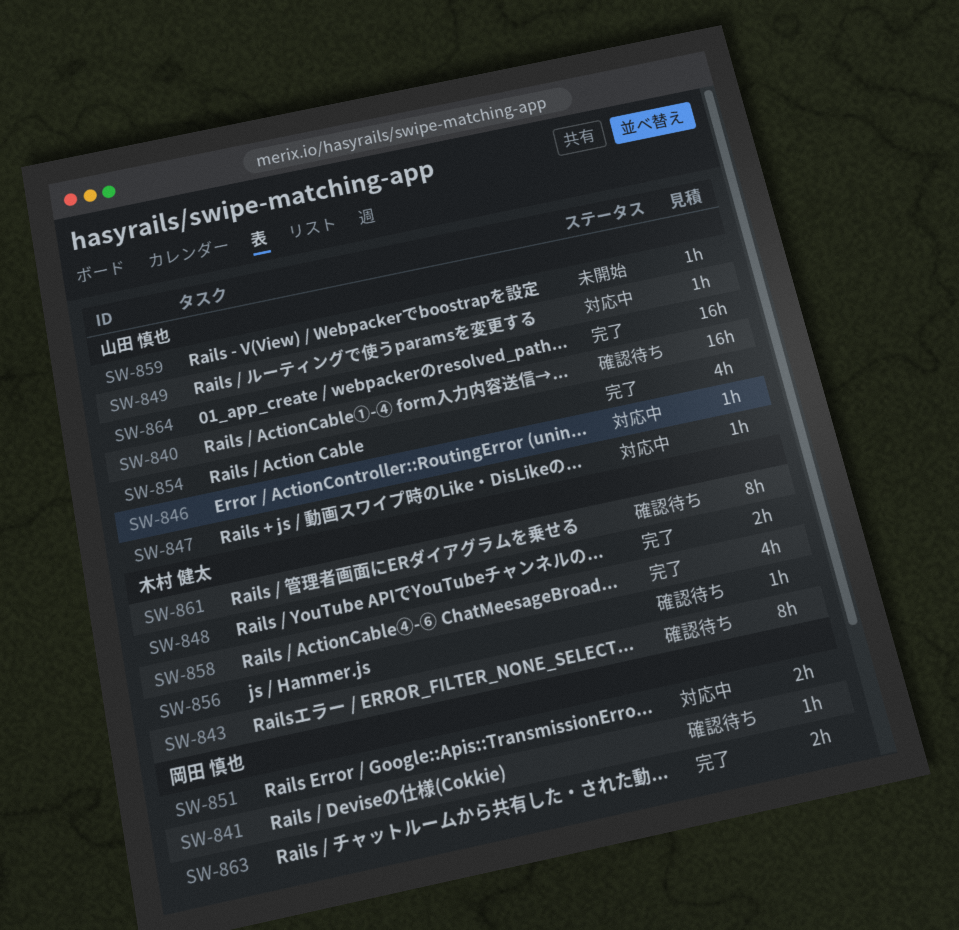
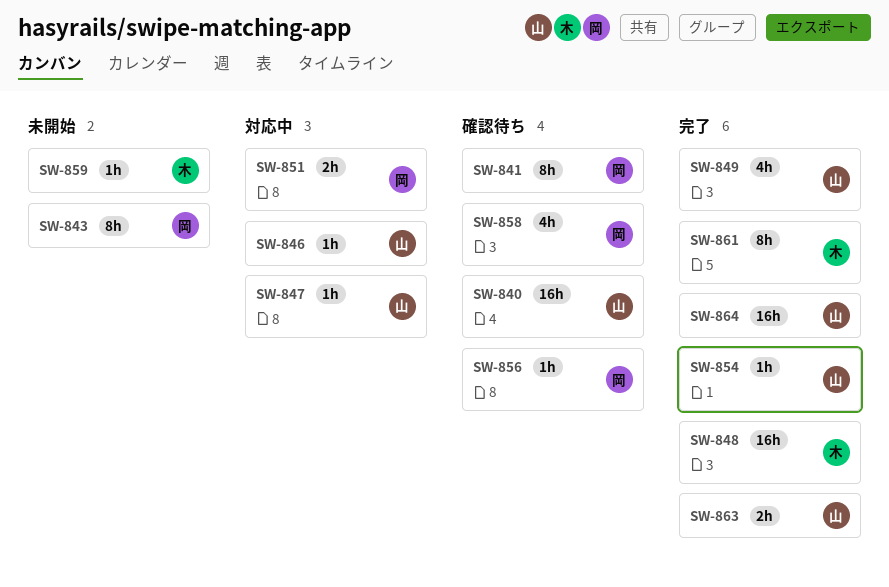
SW-841, estimate: 1h -> 8h
SW-843, status: 確認待ち -> 未開始
SW-843, owner: 木村 健太 -> 岡田 慎也
SW-848, estimate: 2h -> 16h
SW-849, status: 対応中 -> 完了
SW-849, estimate: 1h -> 4h
SW-854, estimate: 4h -> 1h
SW-856, owner: 木村 健太 -> 岡田 慎也
SW-858, status: 完了 -> 確認待ち
SW-858, owner: 木村 健太 -> 岡田 慎也
SW-859, owner: 山田 慎也 -> 木村 健太
SW-861, status: 確認待ち -> 完了
SW-863, owner: 岡田 慎也 -> 山田 慎也

